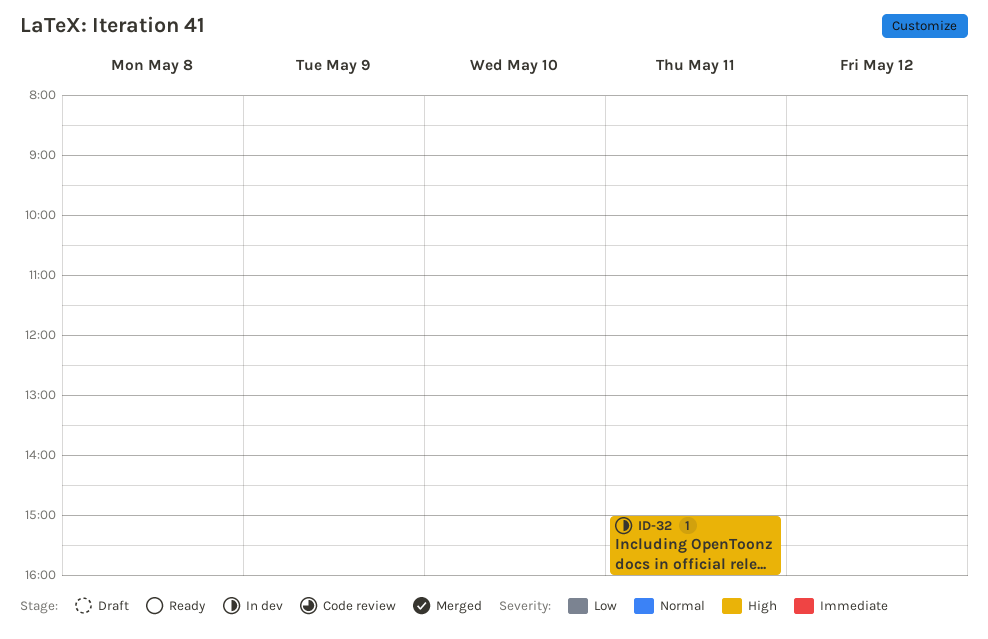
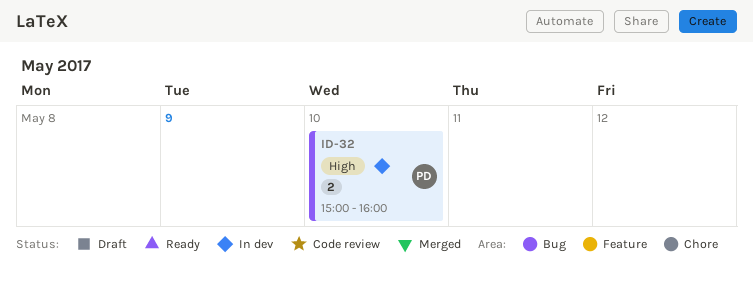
ID-32, estimate: 1 -> 2
ID-32, day: May 11 -> May 10

